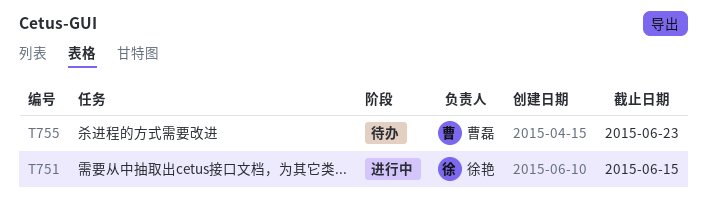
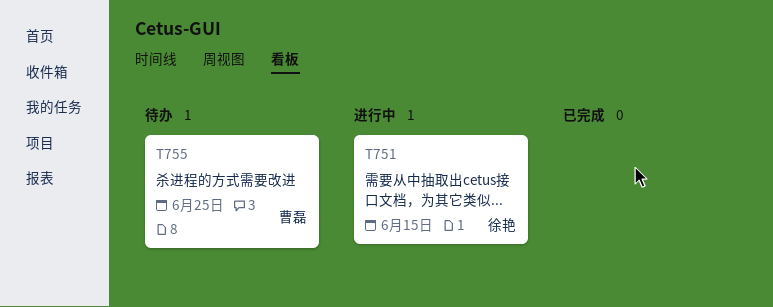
T755, due: Jun 23 -> Jun 25

